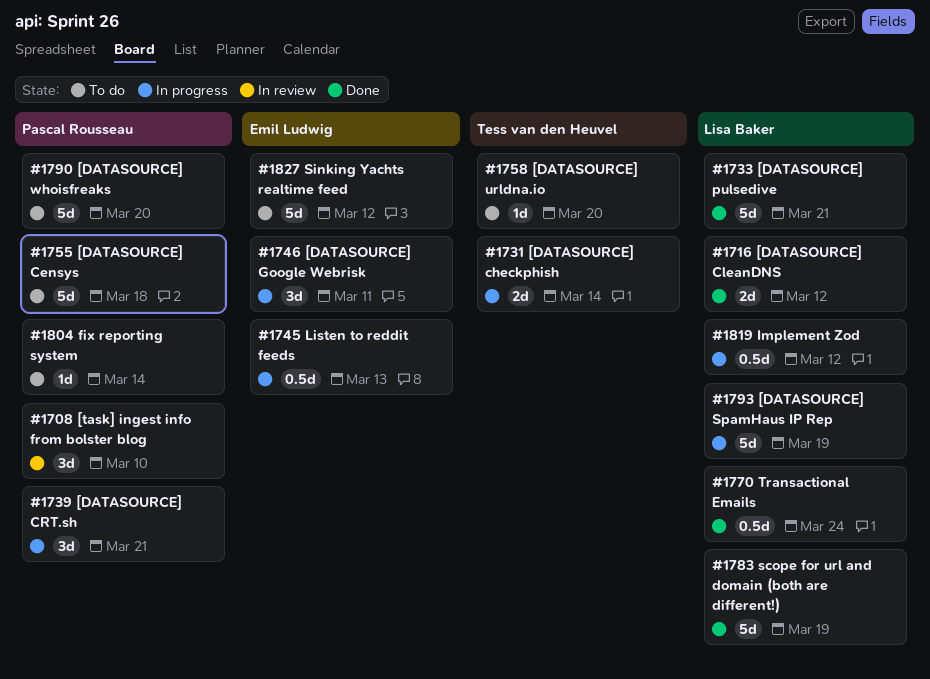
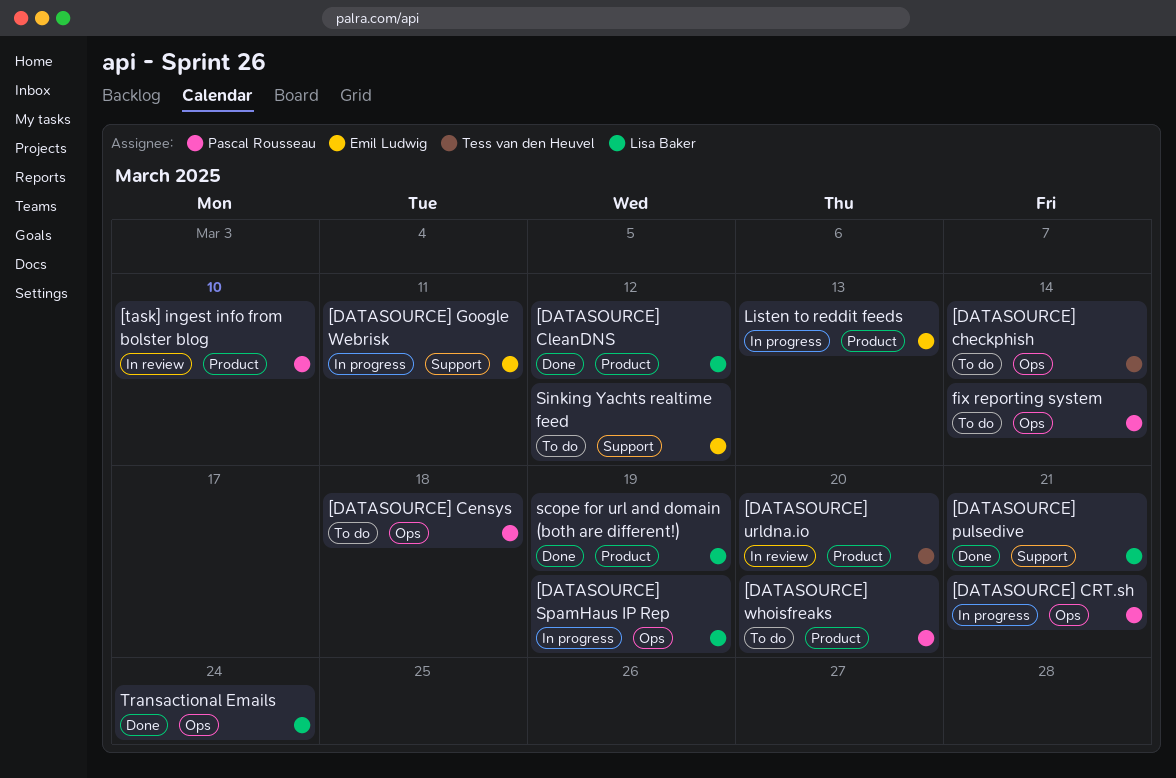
[DATASOURCE] checkphish, status: In progress -> To do
[DATASOURCE] urldna.io, status: To do -> In review
Implement Zod: present -> none

